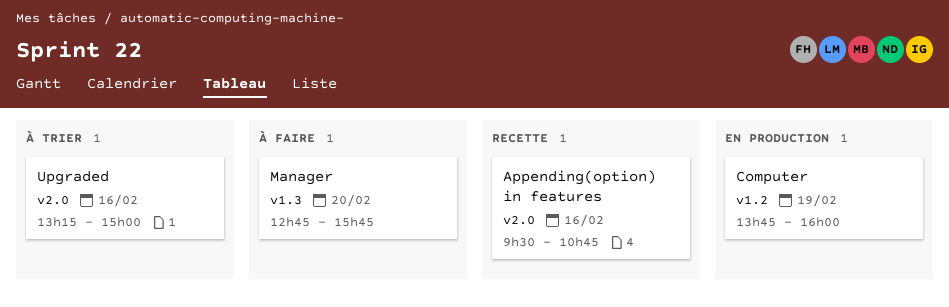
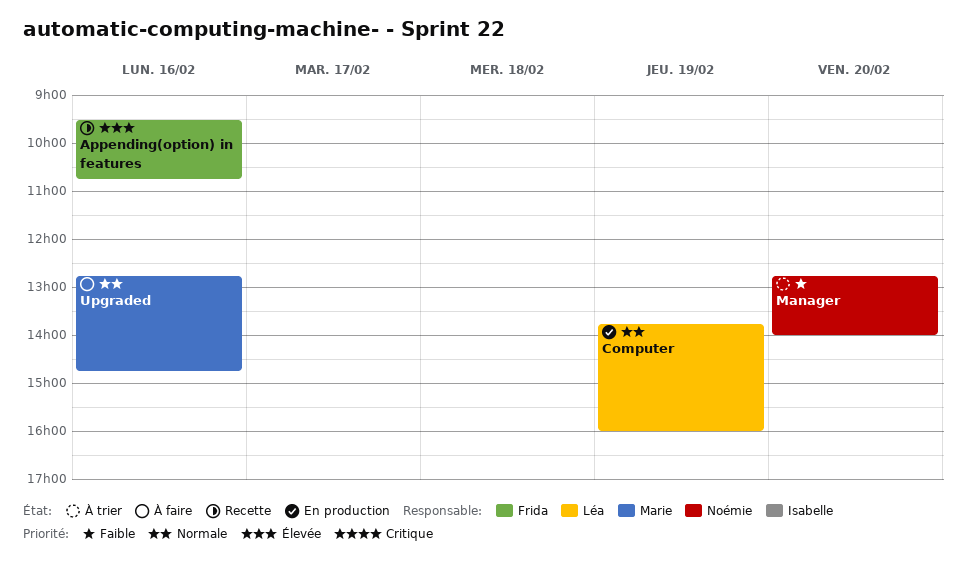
Manager, status: À faire -> À trier
Manager, ends: 15:45 -> 14:00
Upgraded, status: À trier -> À faire
Upgraded, begins: 13:15 -> 12:45
Upgraded, ends: 15:00 -> 14:45

